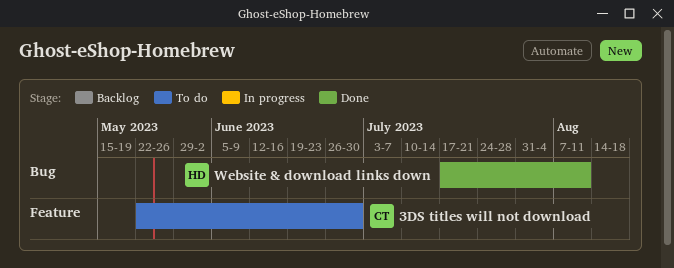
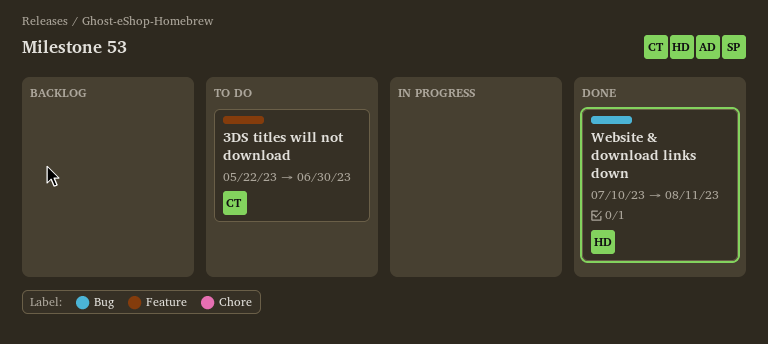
Website & download links down, start: Jul 17 -> Jul 10

